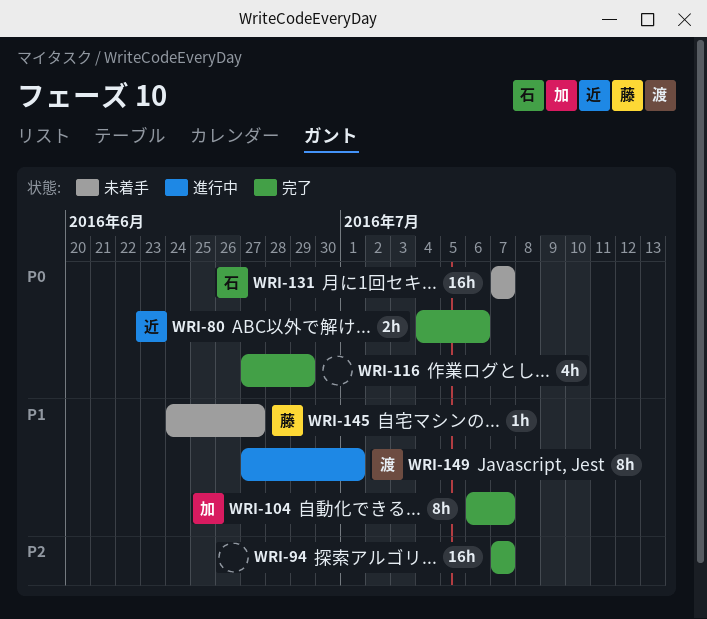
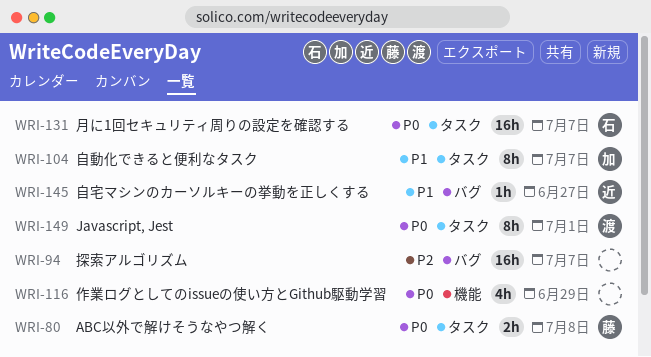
WRI-80, owner: 近 -> 藤
WRI-80, due: Jul 6 -> Jul 8
WRI-145, owner: 藤 -> 近
WRI-149, priority: P1 -> P0

